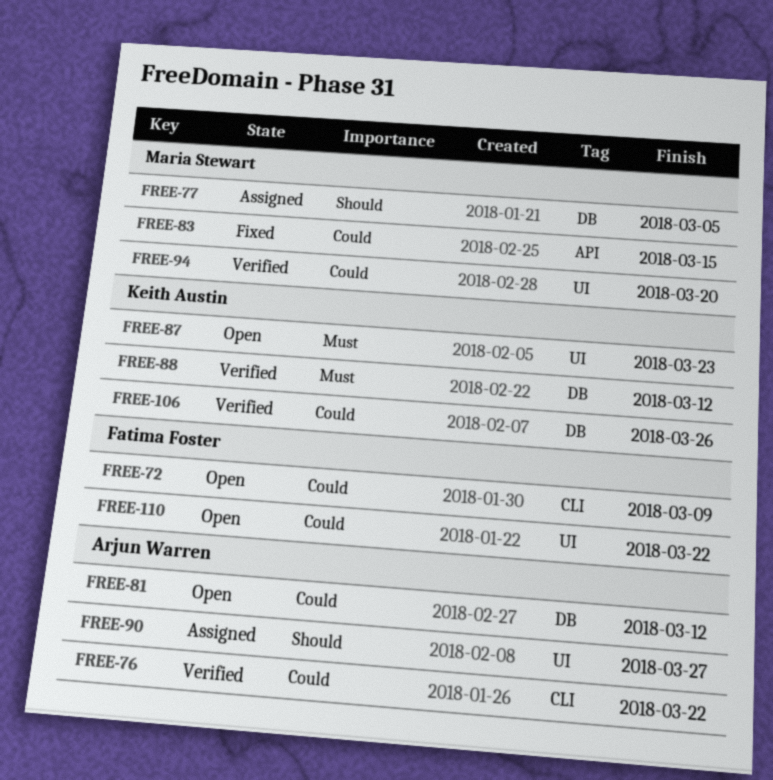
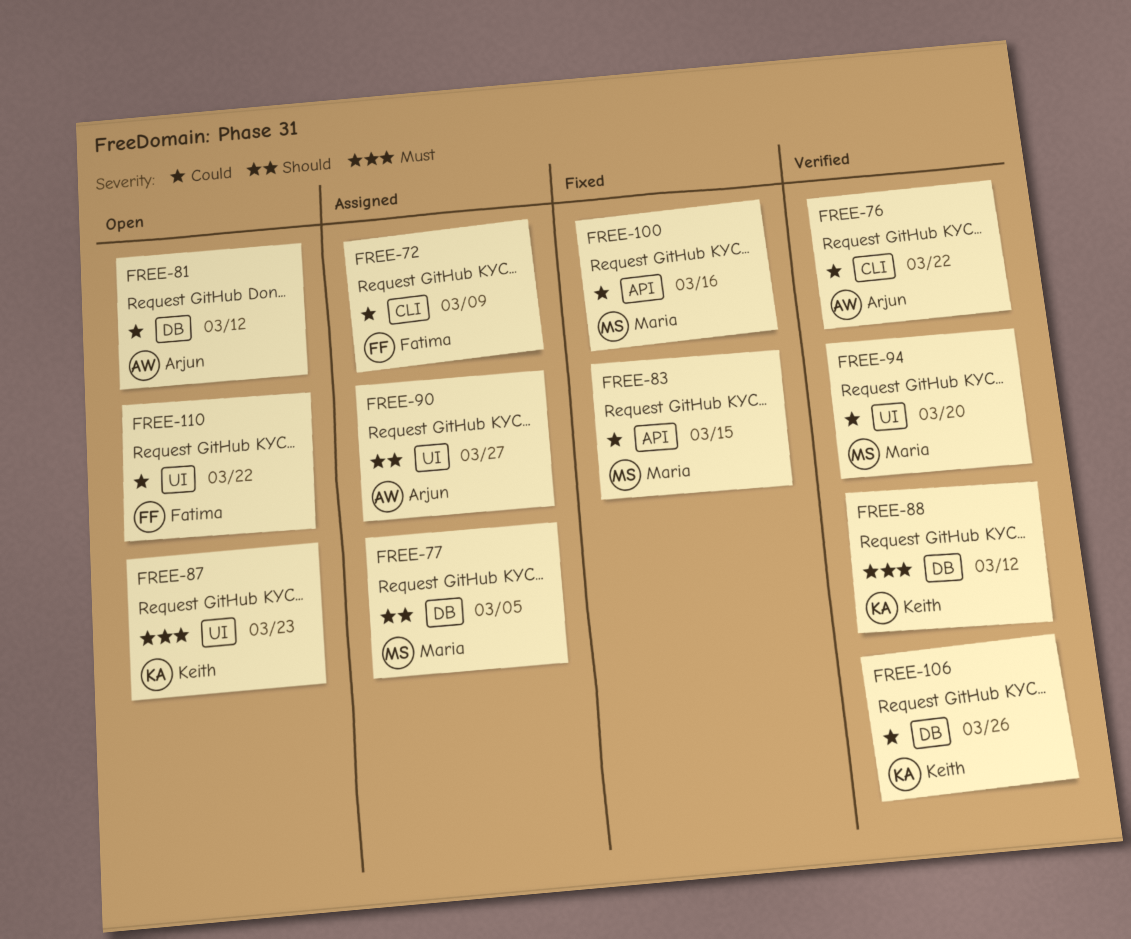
FREE-72, status: Open -> Assigned
FREE-100: none -> present

